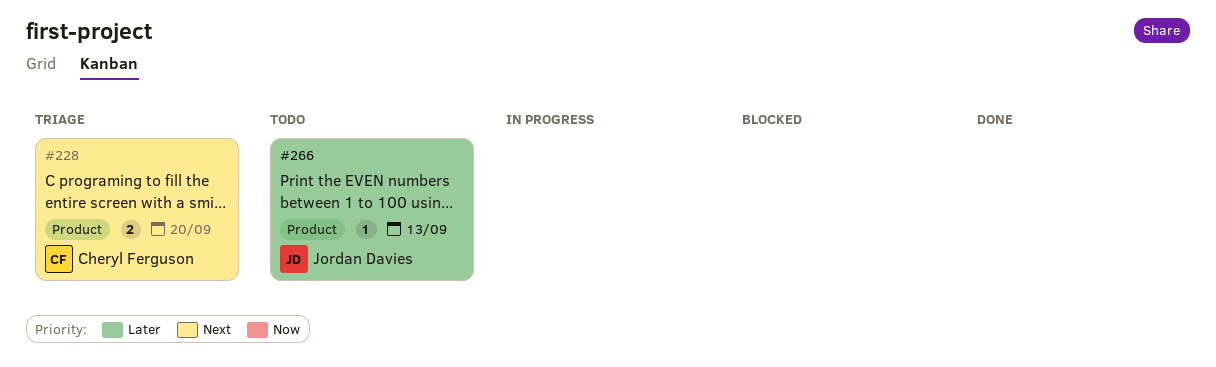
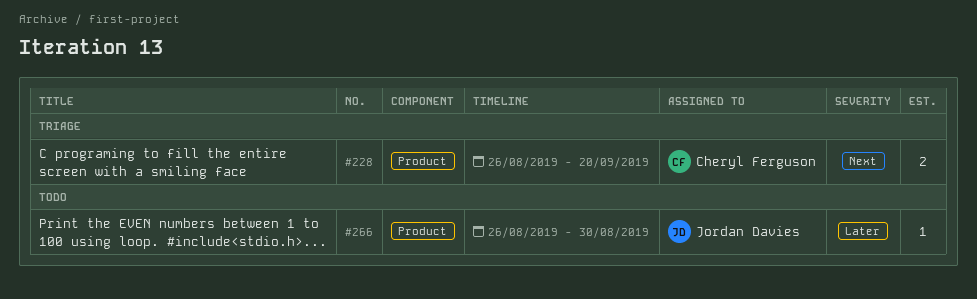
#266, due: Sep 13 -> Aug 30

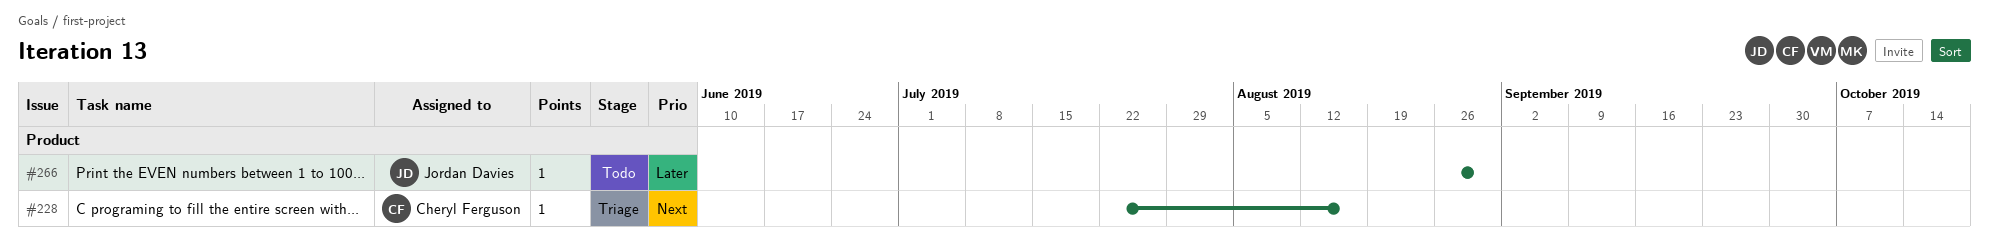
#228, estimate: 2 -> 1
#228, start: Aug 26 -> Jul 22
#228, due: Sep 20 -> Aug 16

